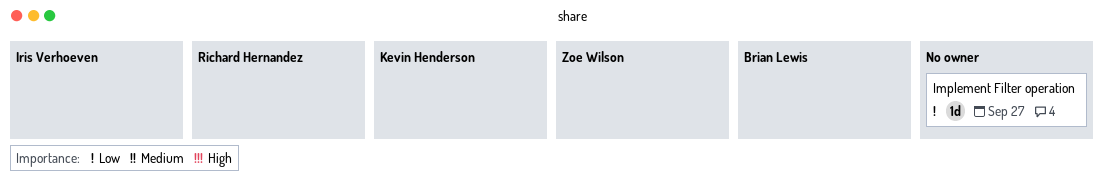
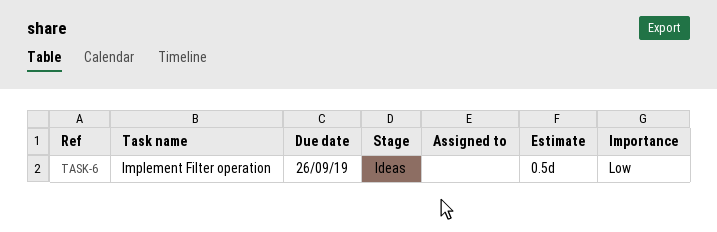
Implement Filter operation, estimate: 1d -> 0.5d
Implement Filter operation, due: Sep 27 -> Sep 26

